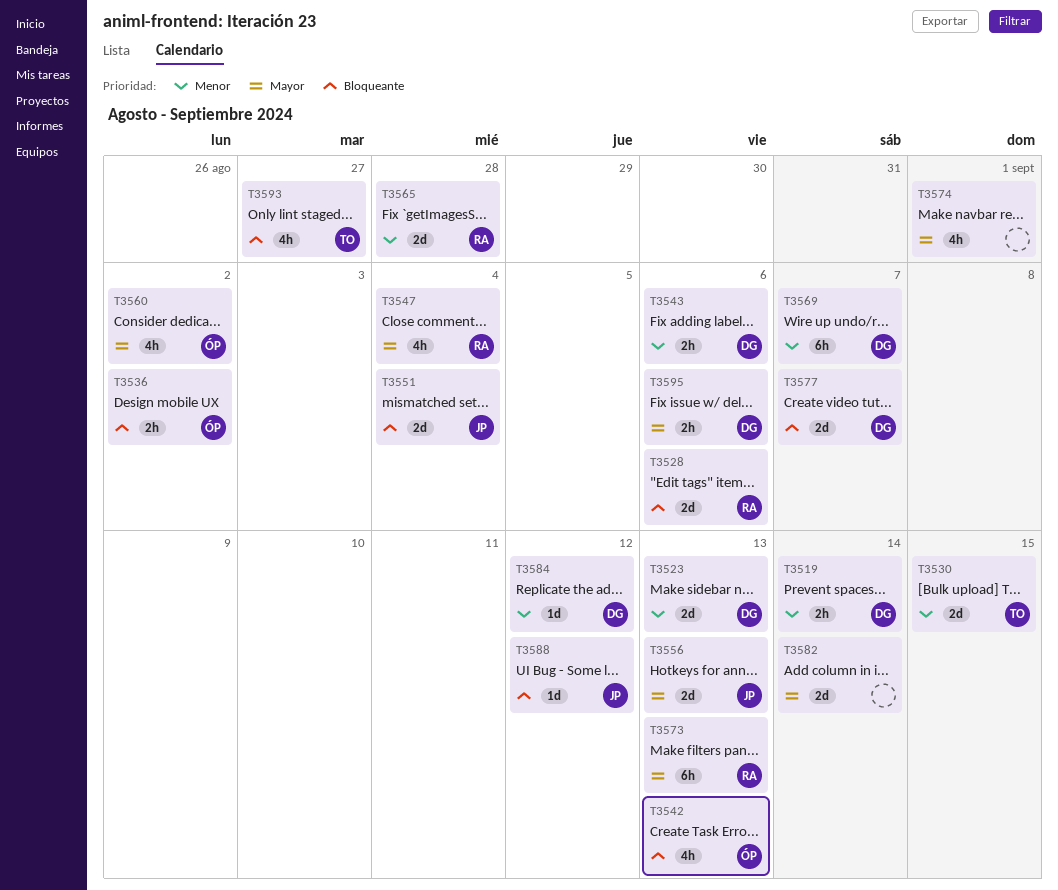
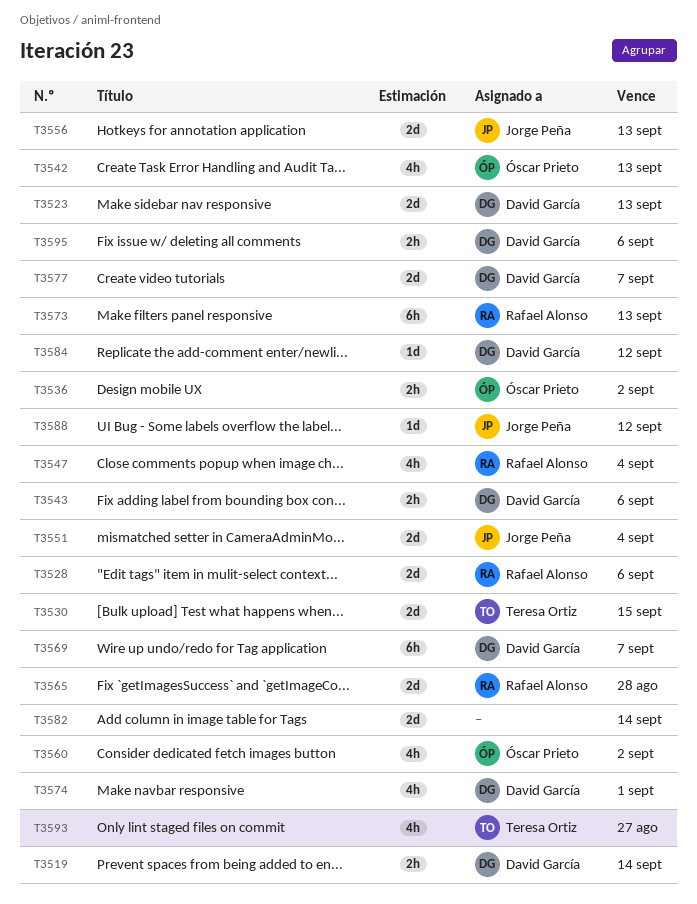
T3574, owner: none -> David García

